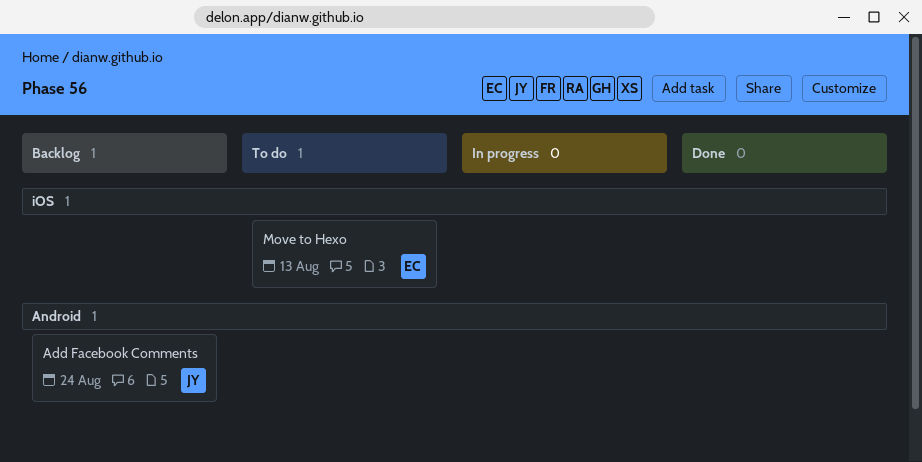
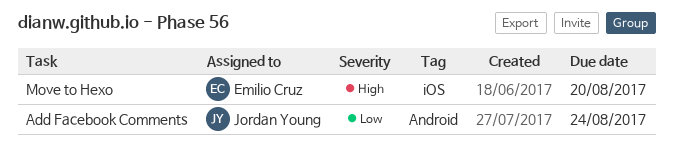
Move to Hexo, due: Aug 13 -> Aug 20

